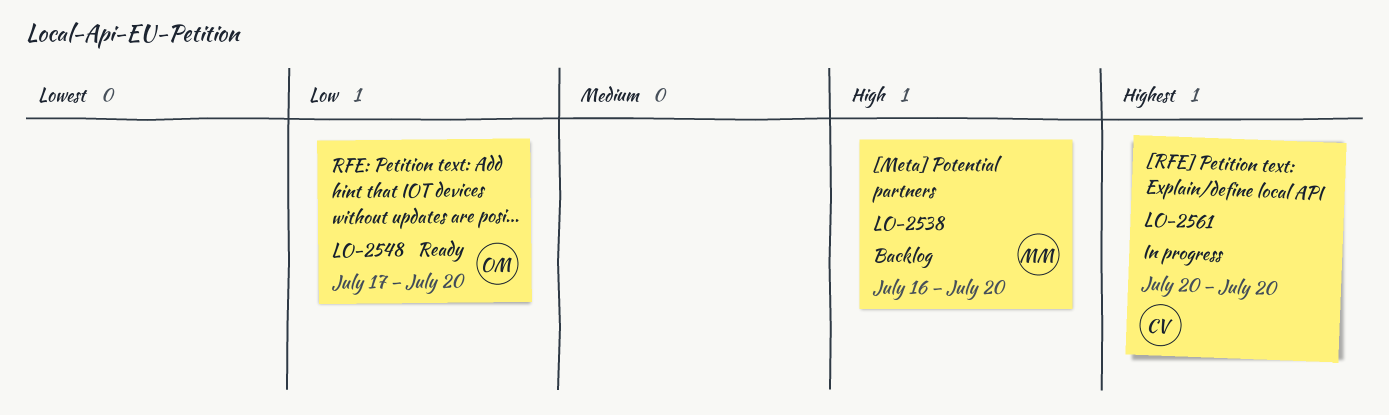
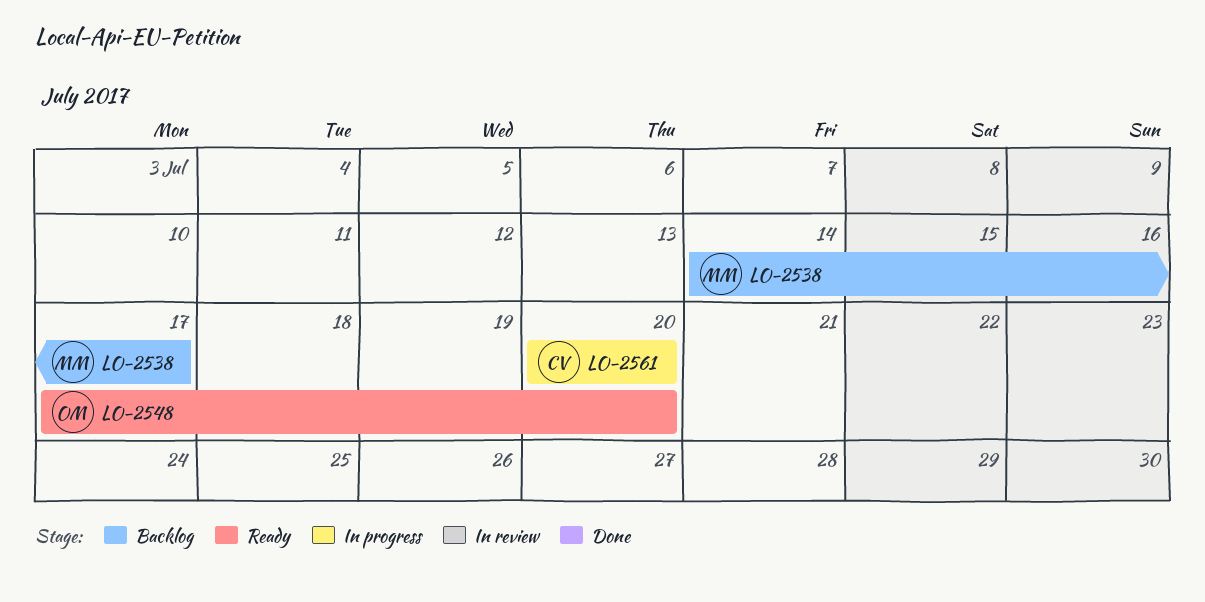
LO-2538, start: Jul 16 -> Jul 14
LO-2538, due: Jul 20 -> Jul 17

